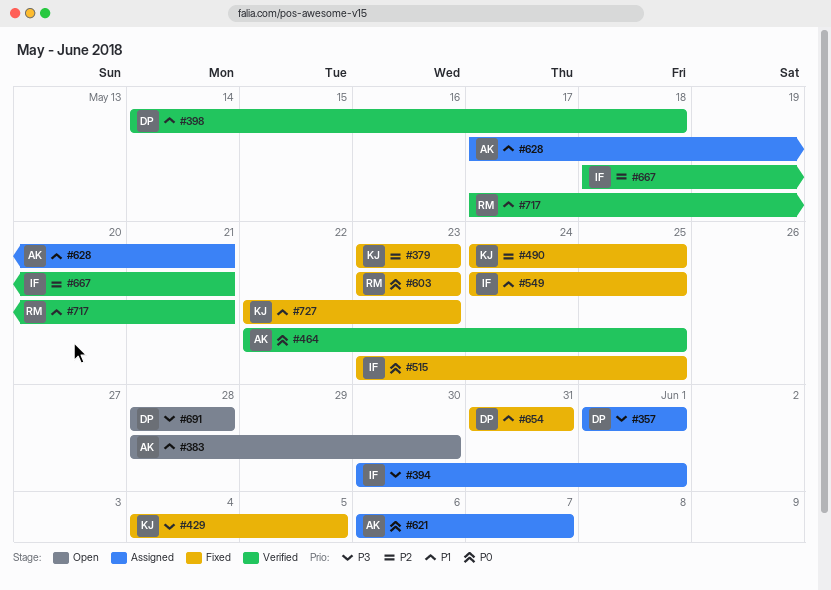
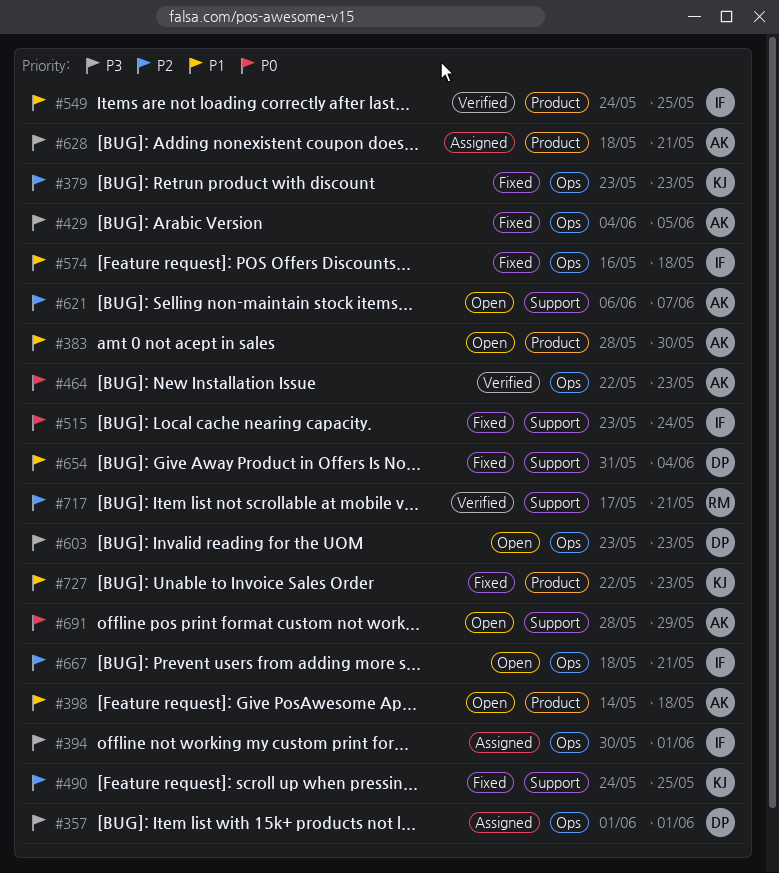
#398, status: Verified -> Open
#398, owner: DP -> AK
#429, owner: KJ -> AK
#464, due: May 25 -> May 23
#515, due: May 25 -> May 24
#549, status: Fixed -> Verified
#574: none -> present
#603, status: Fixed -> Open
#603, owner: RM -> DP
#603, priority: P0 -> P3
#621, status: Assigned -> Open
#621, priority: P0 -> P2
#628, priority: P1 -> P3
#628, start: May 17 -> May 18
#654, due: May 31 -> Jun 4
#667, status: Verified -> Open
#691, owner: DP -> AK
#691, priority: P3 -> P0
#691, due: May 28 -> May 29
#717, priority: P1 -> P2

